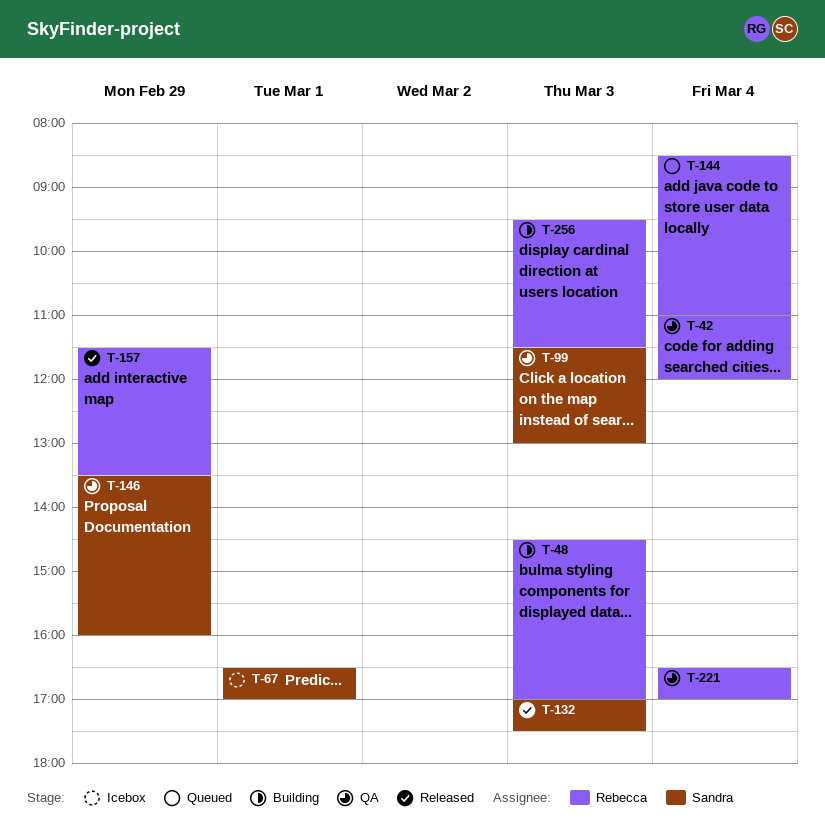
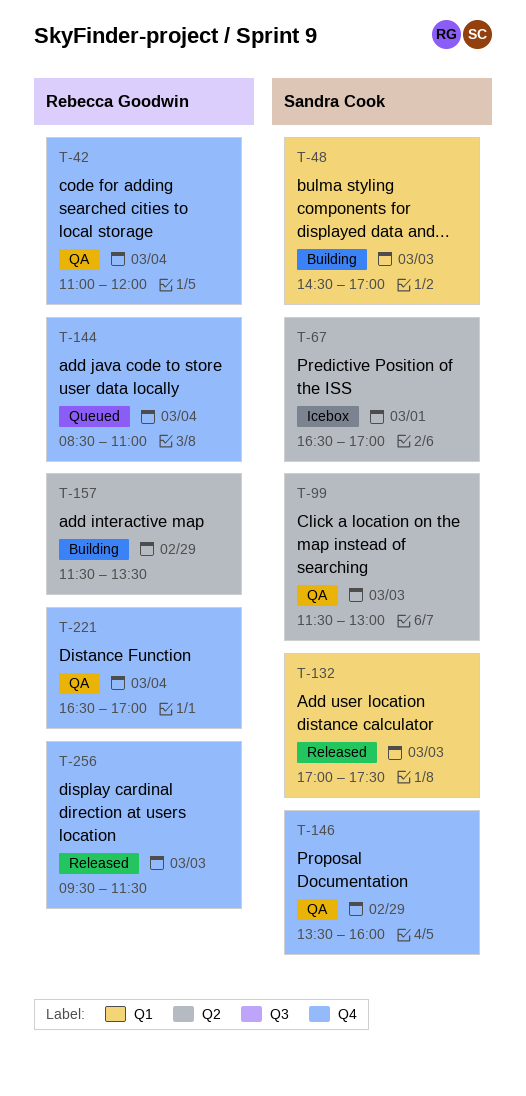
T-48, owner: Rebecca Goodwin -> Sandra Cook
T-157, status: Released -> Building
T-256, status: Building -> Released

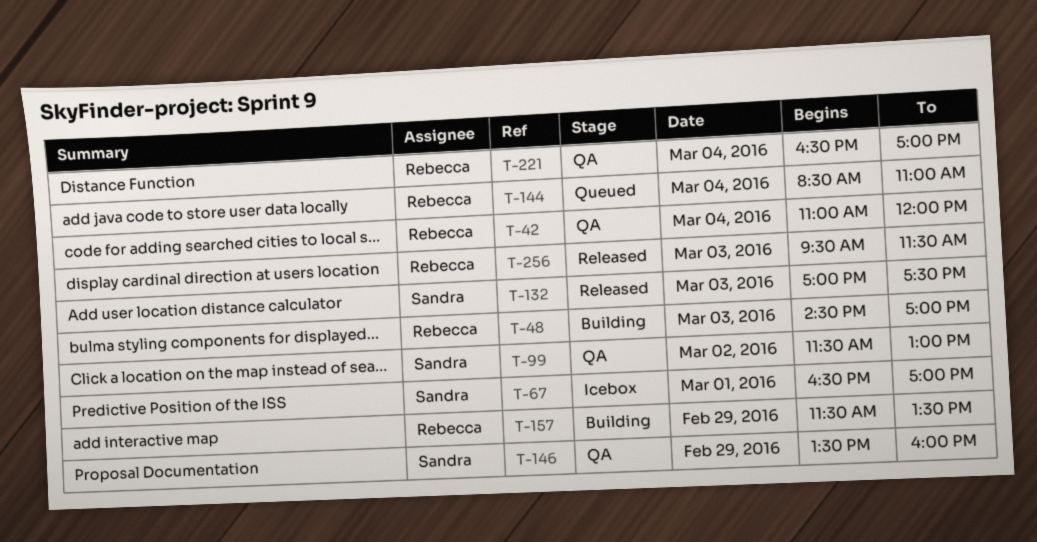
T-48, owner: Sandra Cook -> Rebecca Goodwin
T-99, day: Mar 3 -> Mar 2

